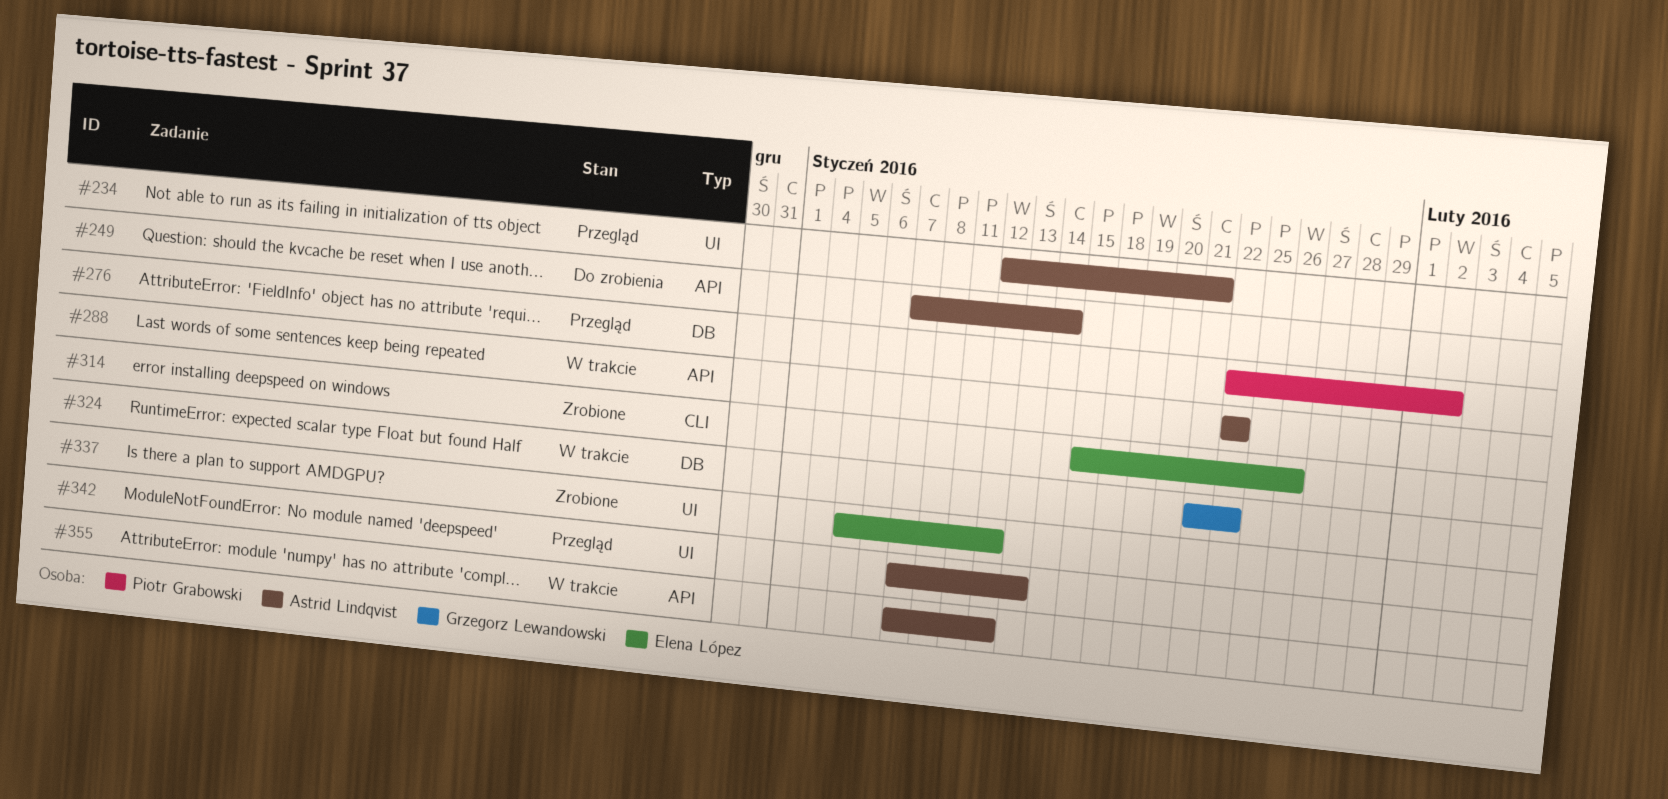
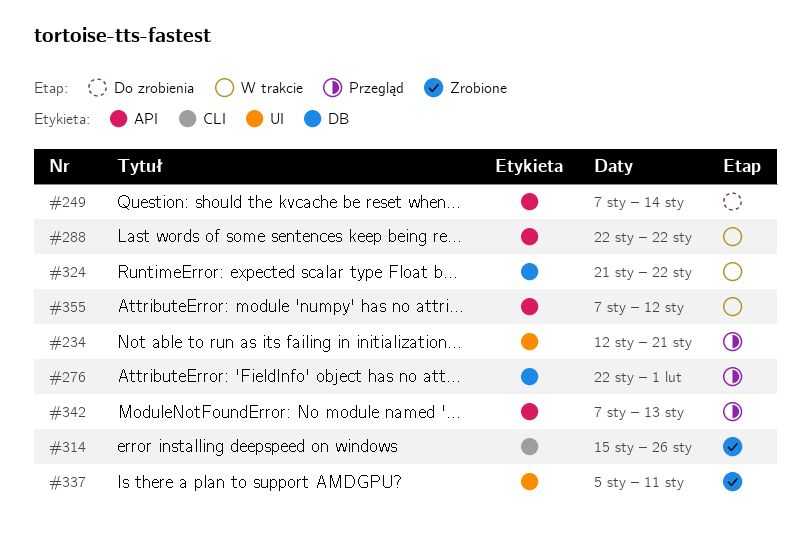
#276, due: Feb 2 -> Feb 1
#337, due: Jan 12 -> Jan 11
#342, label: UI -> API

